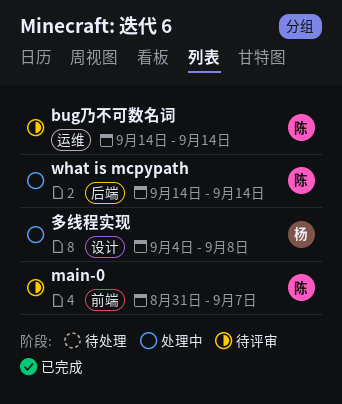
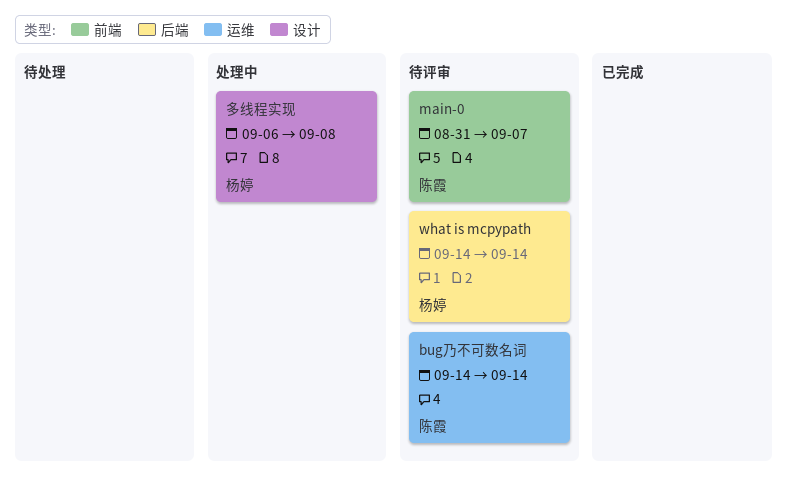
what is mcpypath, status: 处理中 -> 待评审
what is mcpypath, owner: 陈霞 -> 杨婷
多线程实现, start: Sep 4 -> Sep 6

